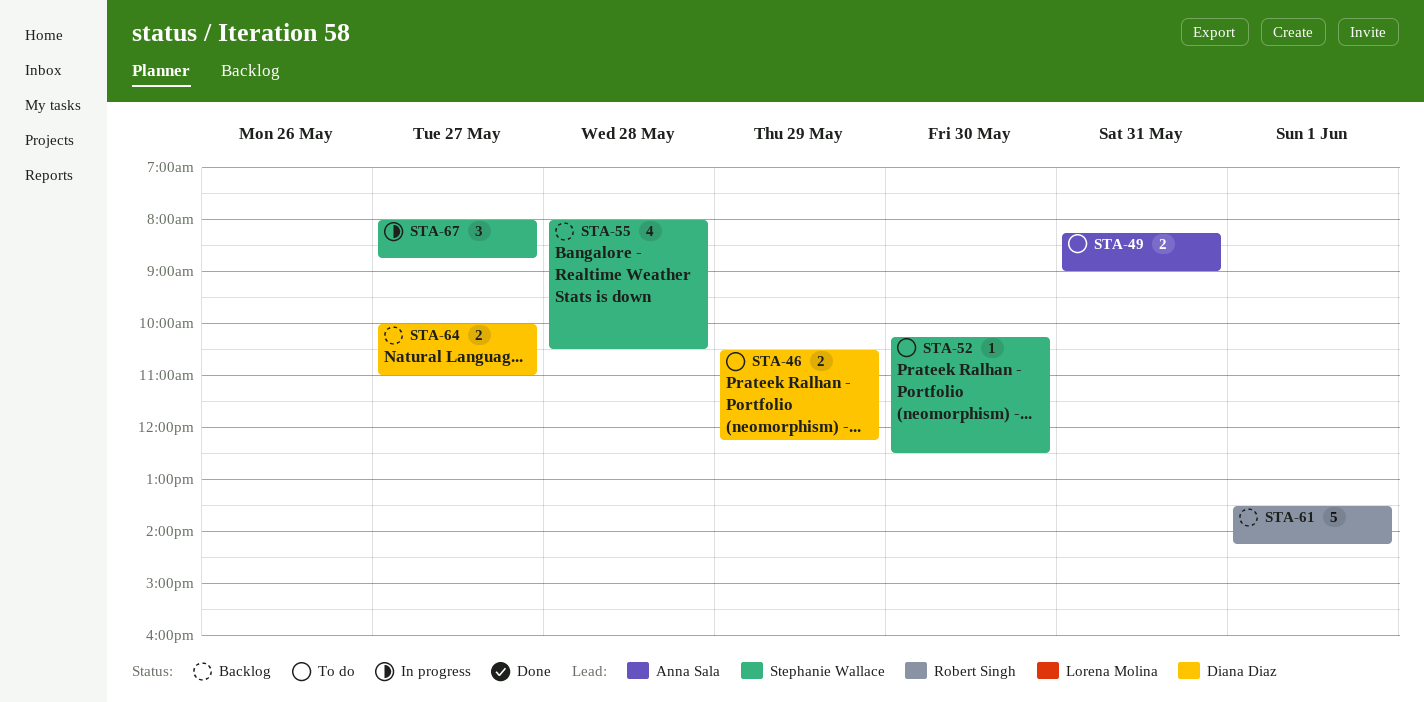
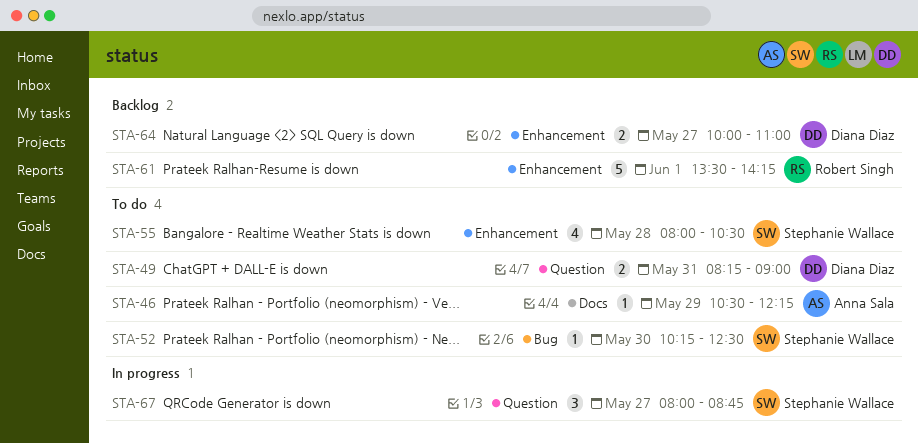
STA-46, owner: Diana Diaz -> Anna Sala
STA-46, estimate: 2 -> 1
STA-49, owner: Anna Sala -> Diana Diaz
STA-55, status: Backlog -> To do

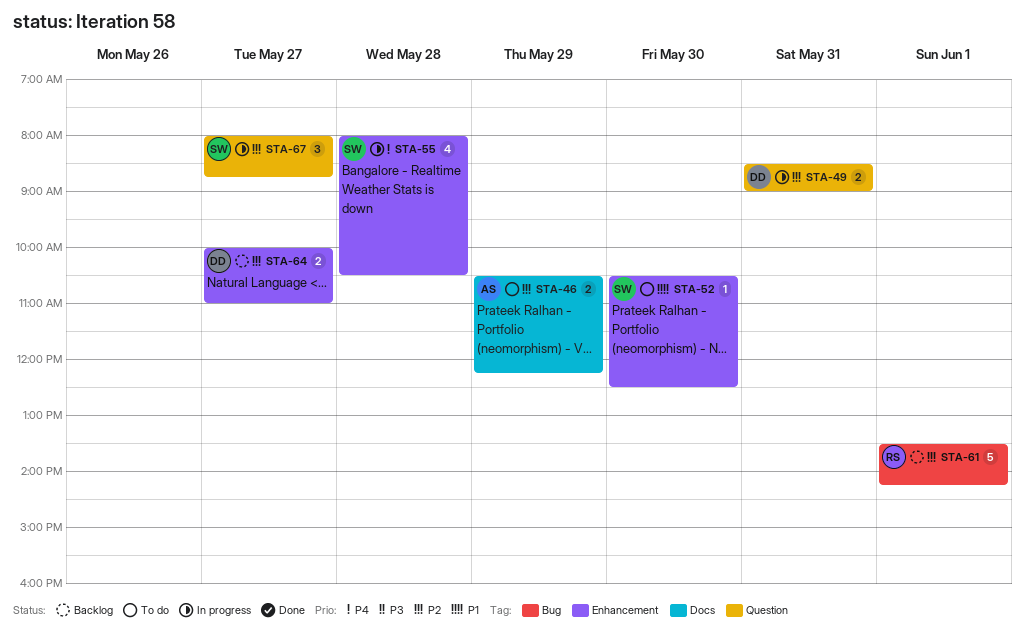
STA-46, estimate: 1 -> 2
STA-49, status: To do -> In progress
STA-49, begins: 08:15 -> 08:30
STA-52, label: Bug -> Enhancement
STA-52, begins: 10:15 -> 10:30
STA-55, status: To do -> In progress
STA-61, label: Enhancement -> Bug

